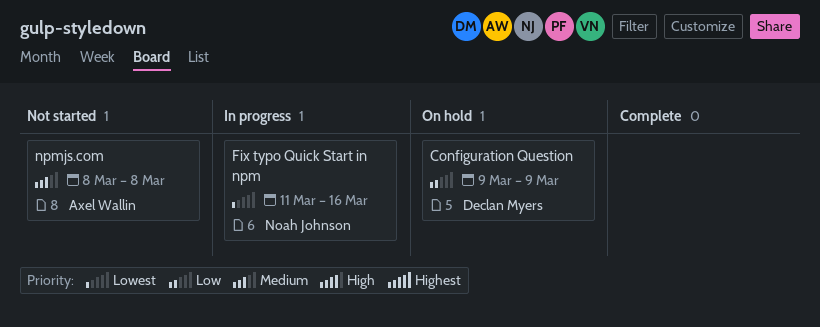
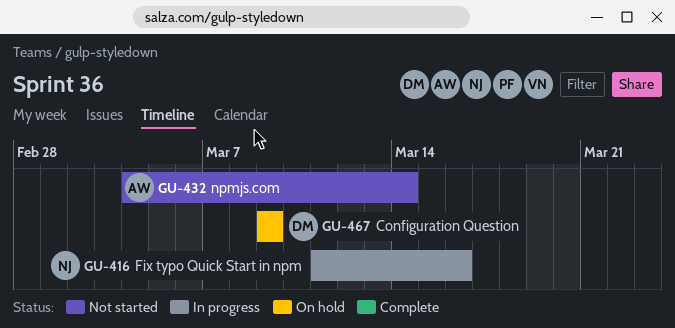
npmjs.com, start: Mar 8 -> Mar 4
npmjs.com, due: Mar 8 -> Mar 14

